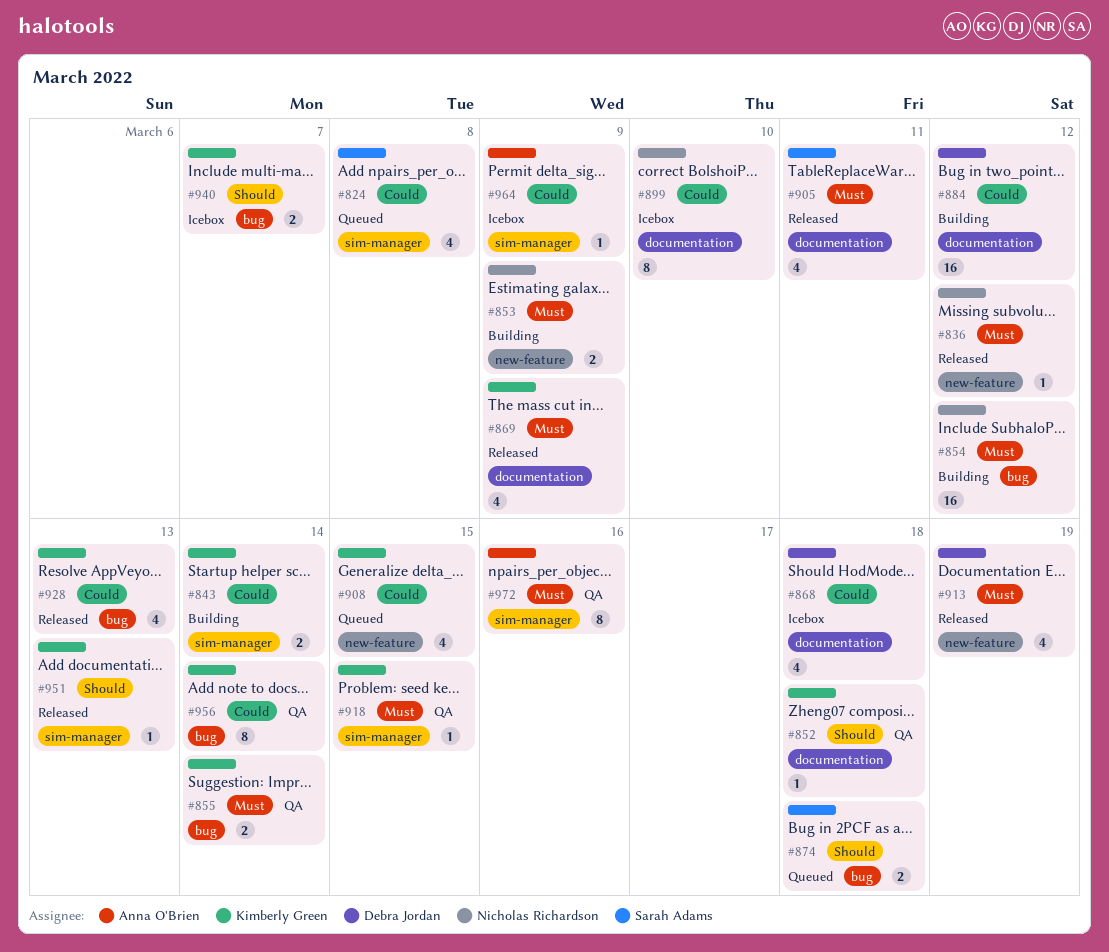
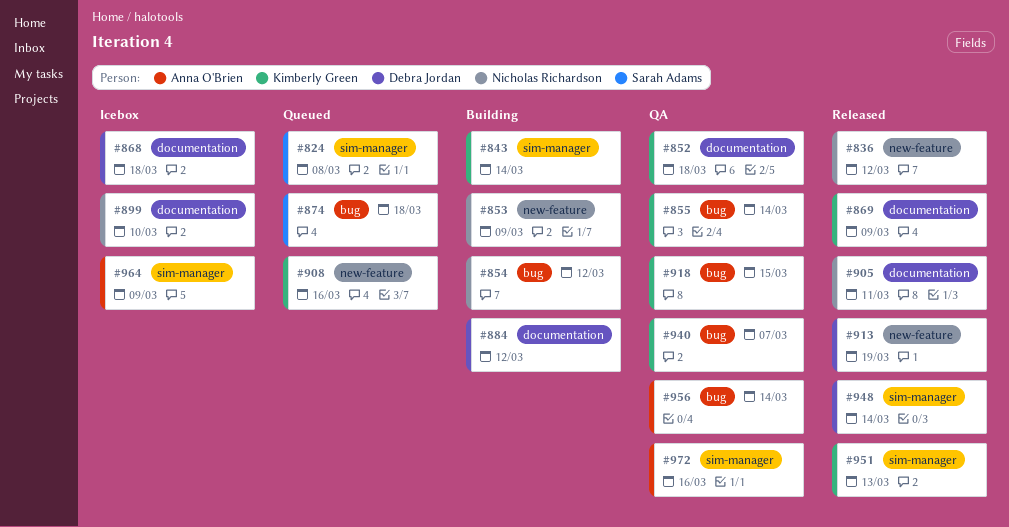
#905, owner: Sarah Adams -> Nicholas Richardson
#908, due: Mar 15 -> Mar 16
#918, label: sim-manager -> bug
#928: present -> none
#940, status: Icebox -> QA
#948: none -> present
#956, owner: Kimberly Green -> Anna O'Brien

